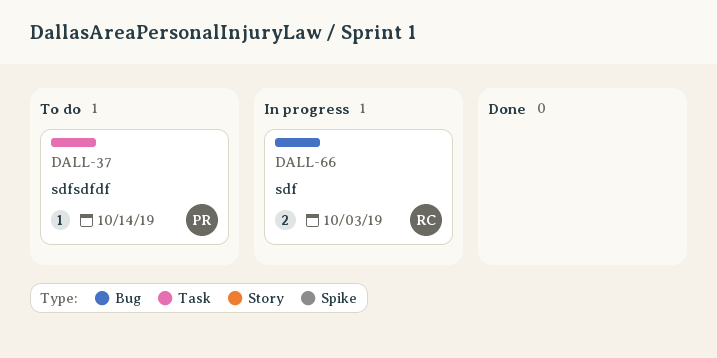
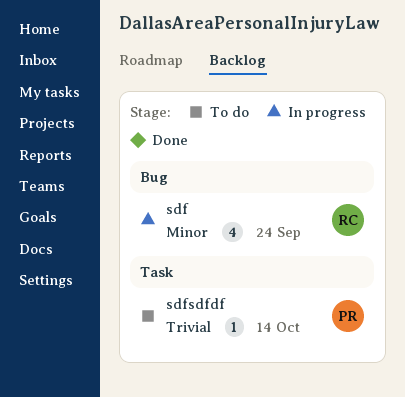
sdf, estimate: 2 -> 4
sdf, due: Oct 3 -> Sep 24

